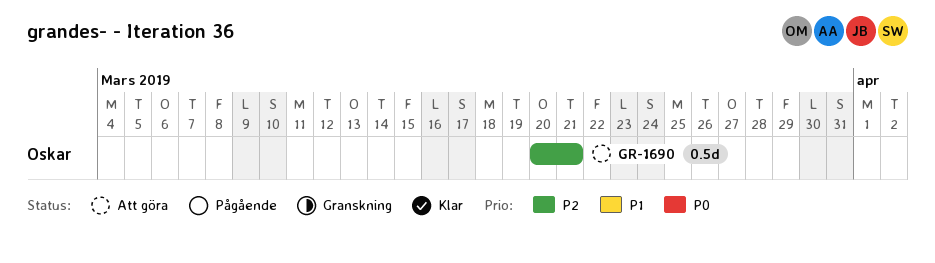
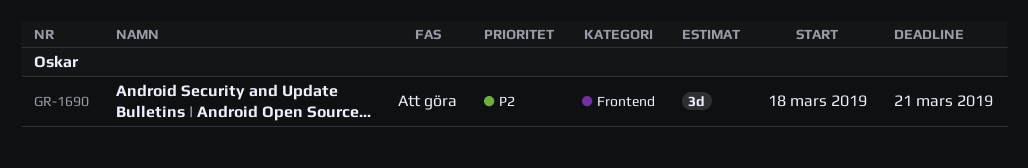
GR-1690, estimate: 0.5d -> 3d
GR-1690, start: Mar 20 -> Mar 18

